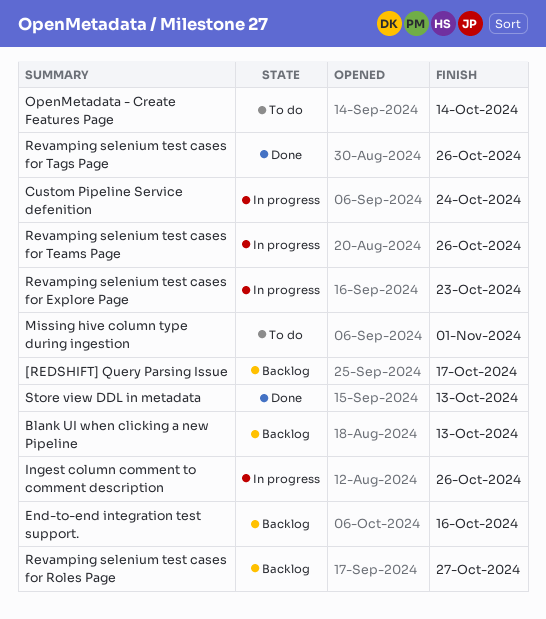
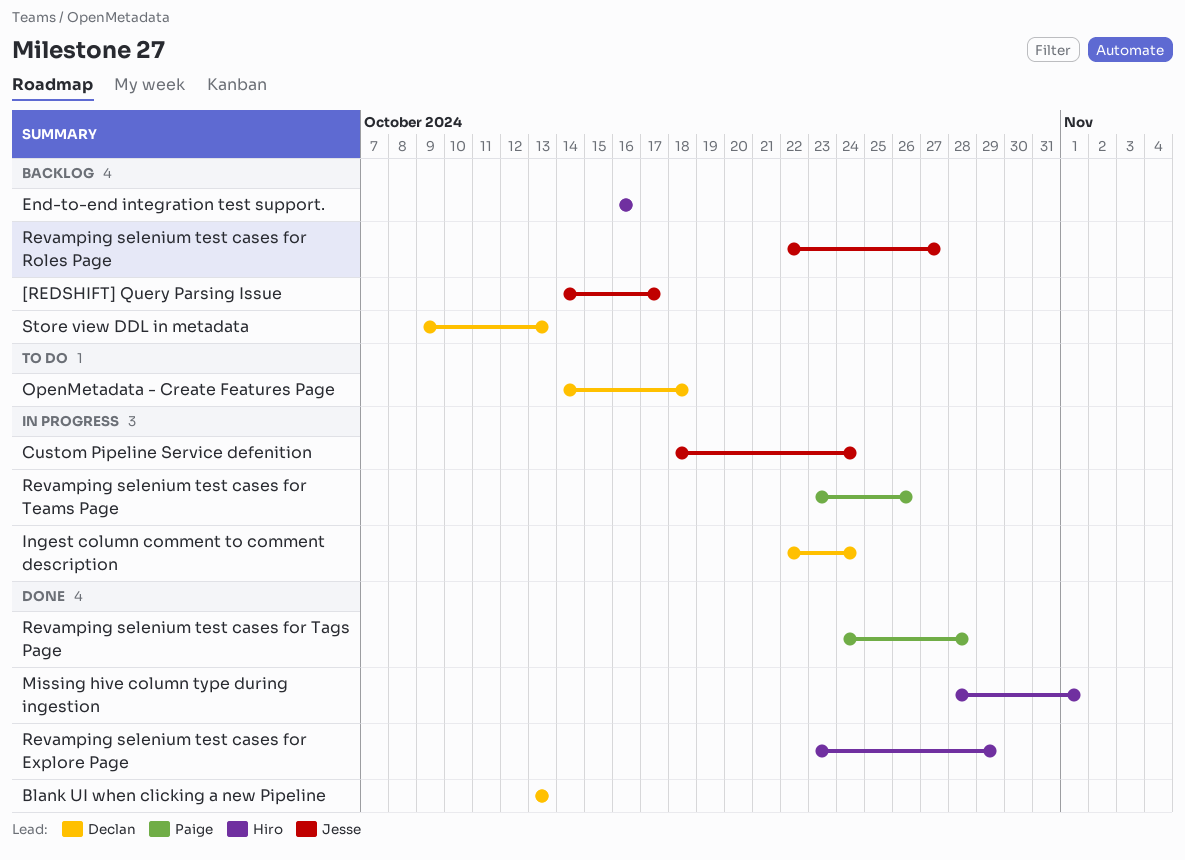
Blank UI when clicking a new Pipeline, status: Backlog -> Done
Ingest column comment to comment description, due: Oct 26 -> Oct 24
Missing hive column type during ingestion, status: To do -> Done
OpenMetadata - Create Features Page, due: Oct 14 -> Oct 18
Revamping selenium test cases for Explore Page, status: In progress -> Done
Revamping selenium test cases for Explore Page, due: Oct 23 -> Oct 29
Revamping selenium test cases for Tags Page, due: Oct 26 -> Oct 28
Store view DDL in metadata, status: Done -> Backlog

